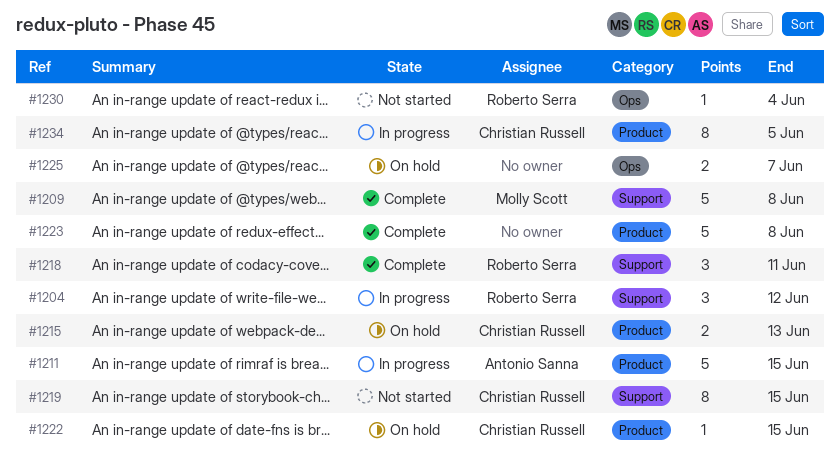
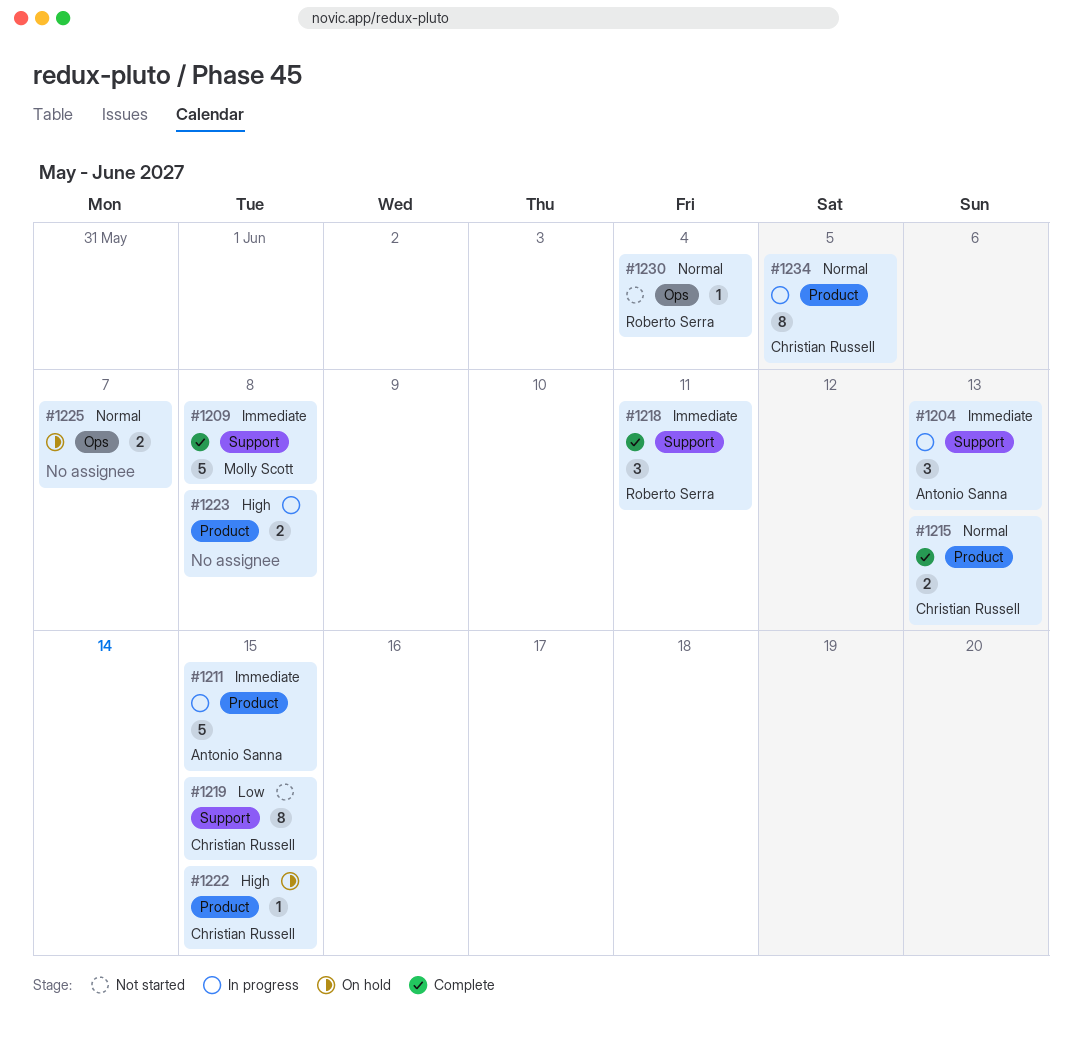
#1204, owner: Roberto Serra -> Antonio Sanna
#1204, due: Jun 12 -> Jun 13
#1215, status: On hold -> Complete
#1223, status: Complete -> In progress
#1223, estimate: 5 -> 2

